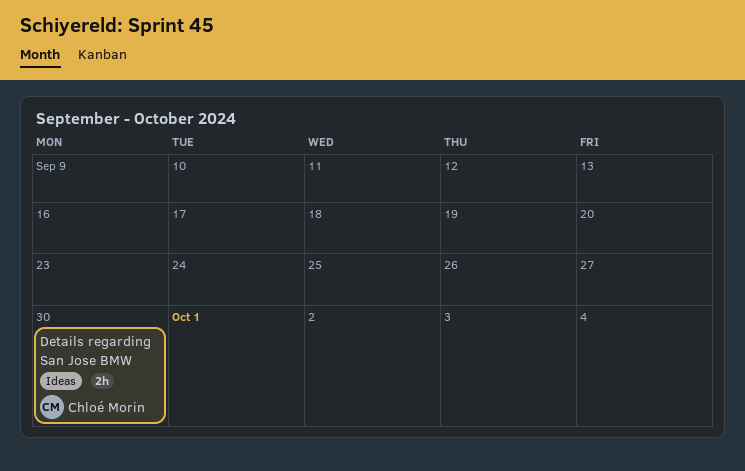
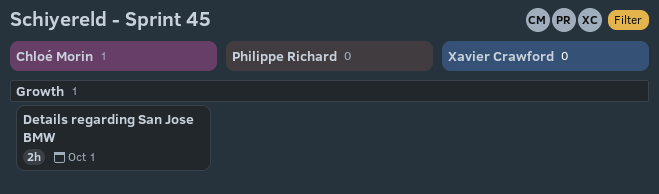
Details regarding San Jose BMW, due: Sep 30 -> Oct 1

